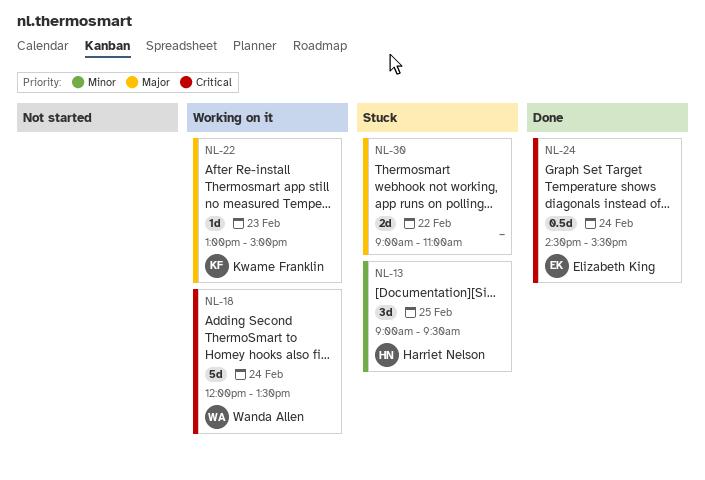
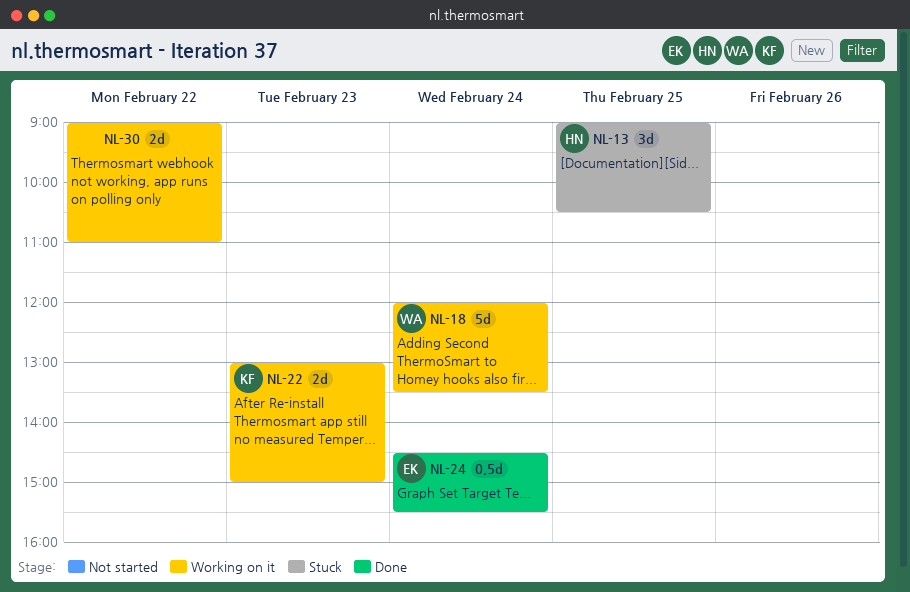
NL-13, ends: 09:30 -> 10:30
NL-22, estimate: 1d -> 2d
NL-30, status: Stuck -> Working on it

